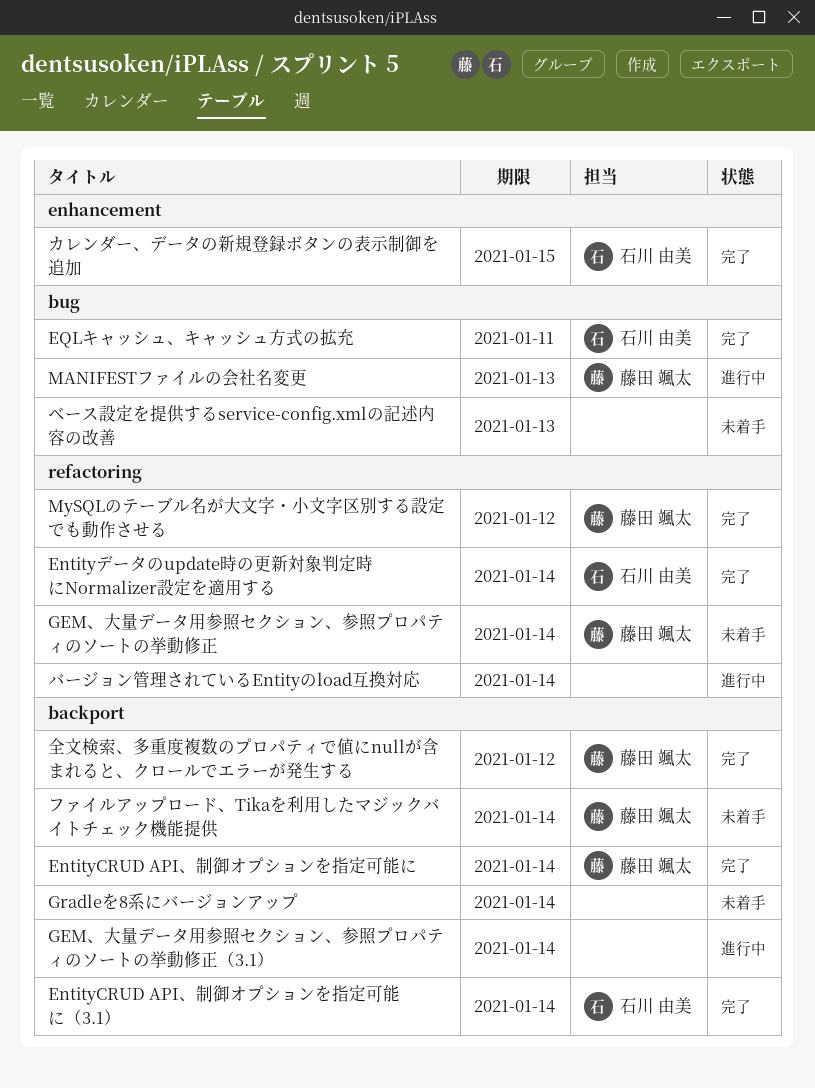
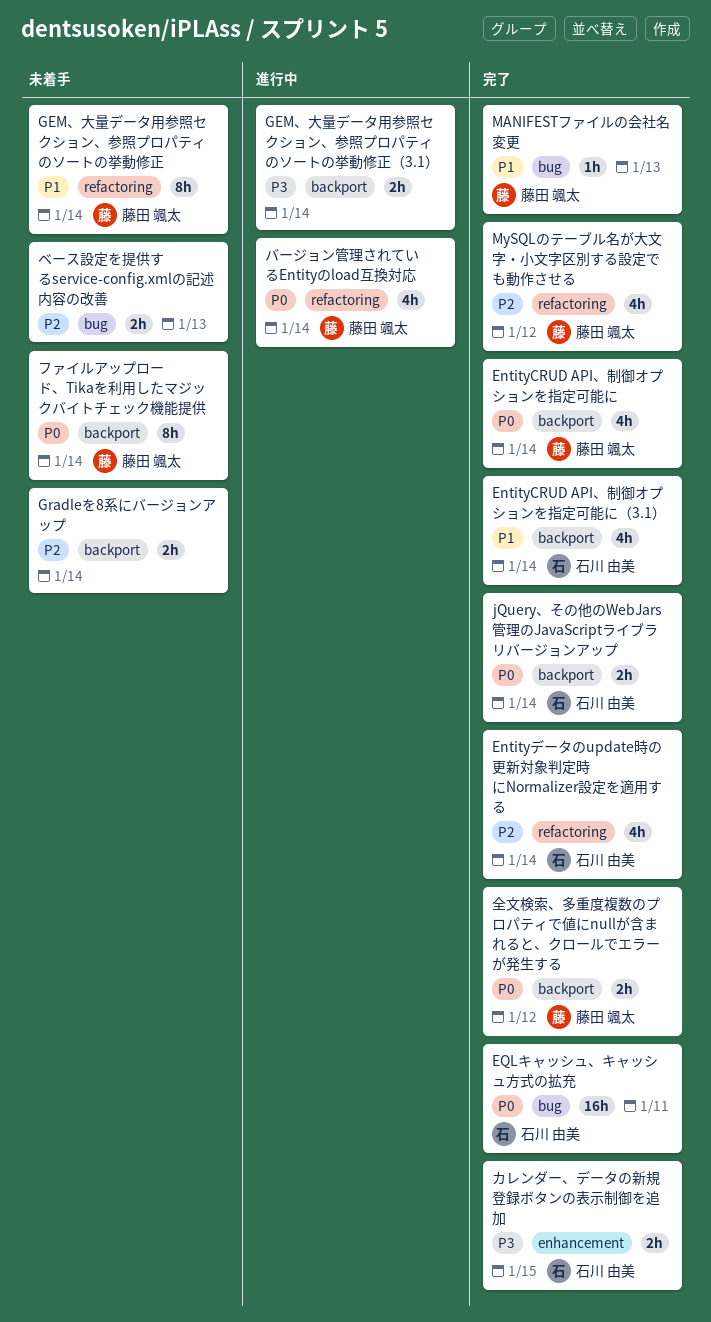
jQuery、その他のWebJars管理のJavaScriptライブラリバージョンアップ: none -> present
MANIFESTファイルの会社名変更, status: 進行中 -> 完了
バージョン管理されているEntityのload互換対応, owner: none -> 藤田 颯太

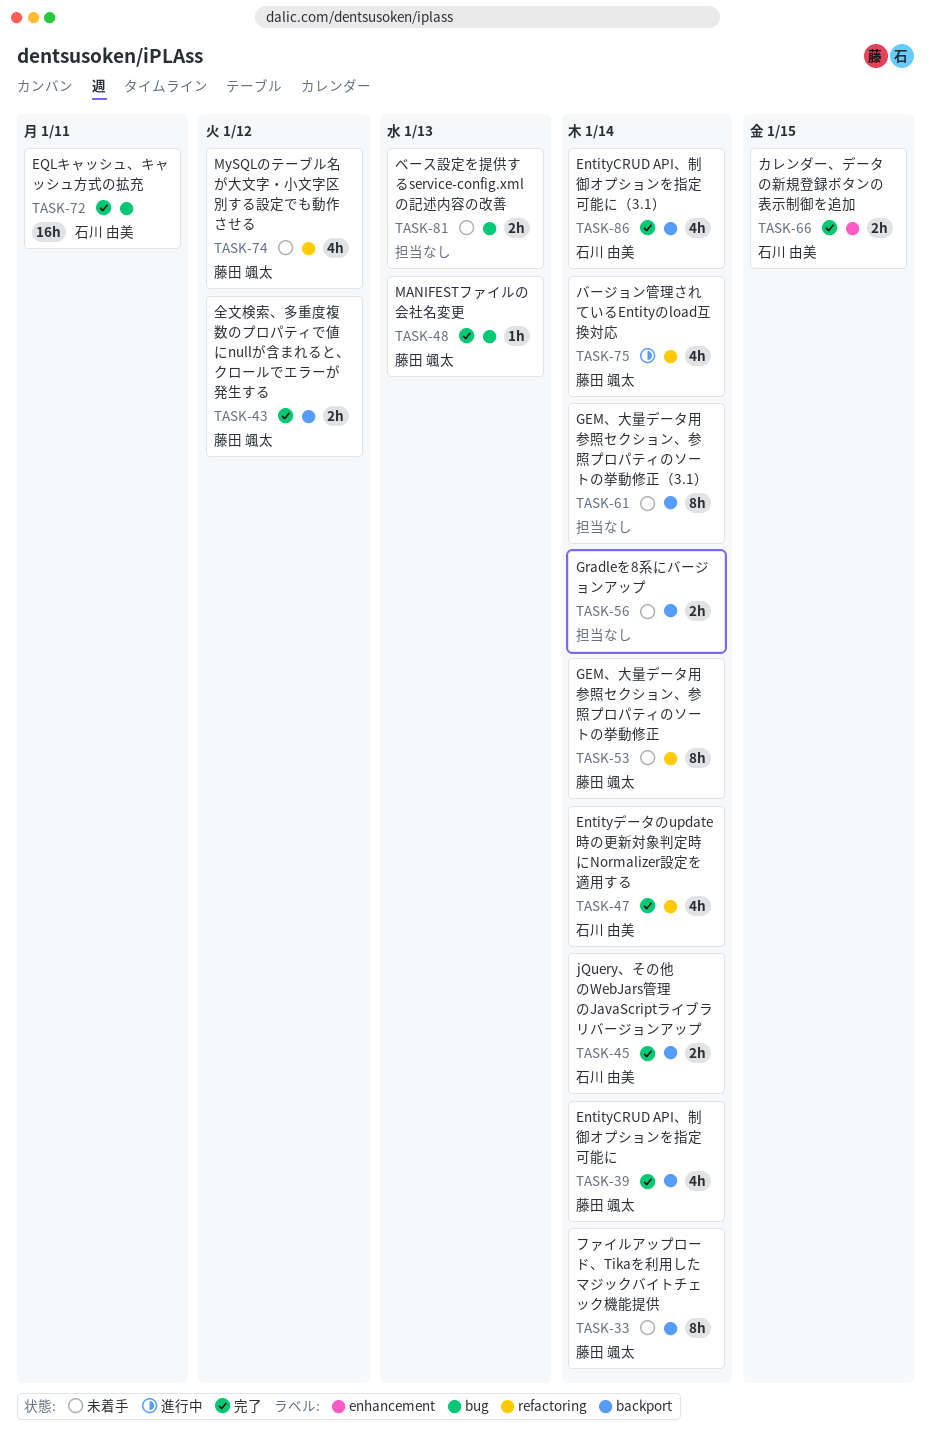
GEM、大量データ用参照セクション、参照プロパティのソートの挙動修正（3.1）, status: 進行中 -> 未着手
GEM、大量データ用参照セクション、参照プロパティのソートの挙動修正（3.1）, estimate: 2h -> 8h
MySQLのテーブル名が大文字・小文字区別する設定でも動作させる, status: 完了 -> 未着手

